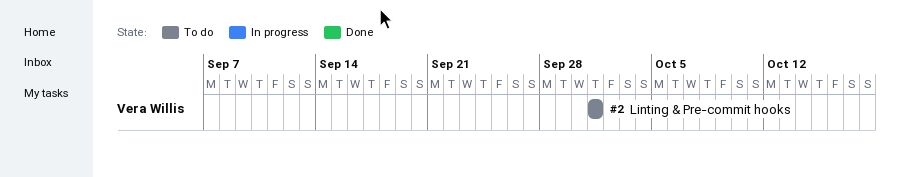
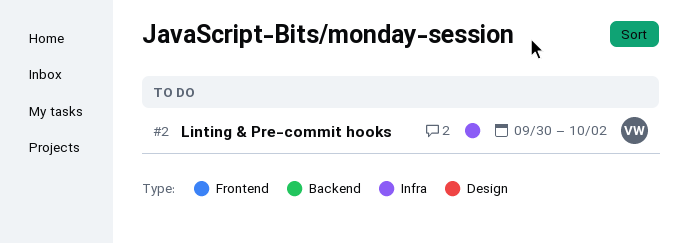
#2, start: Oct 1 -> Sep 30
#2, due: Oct 1 -> Oct 2

